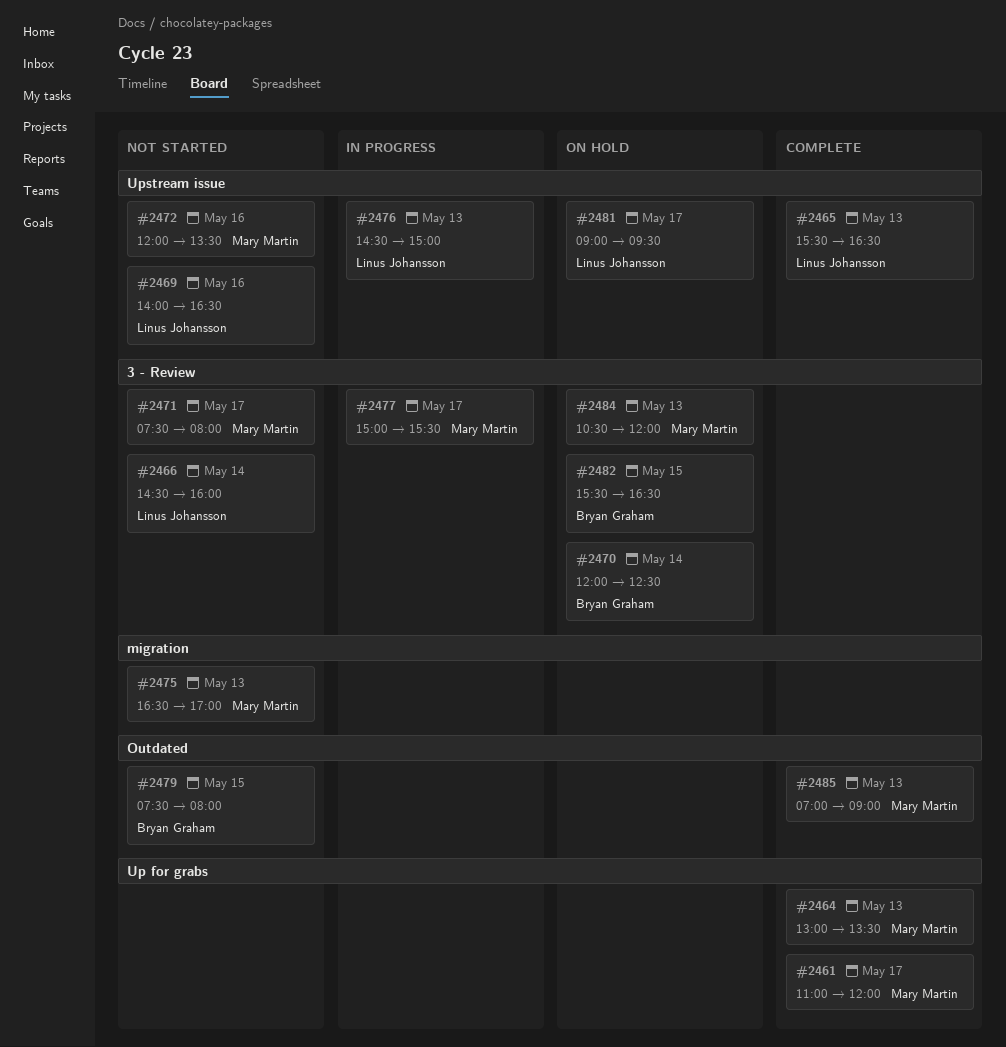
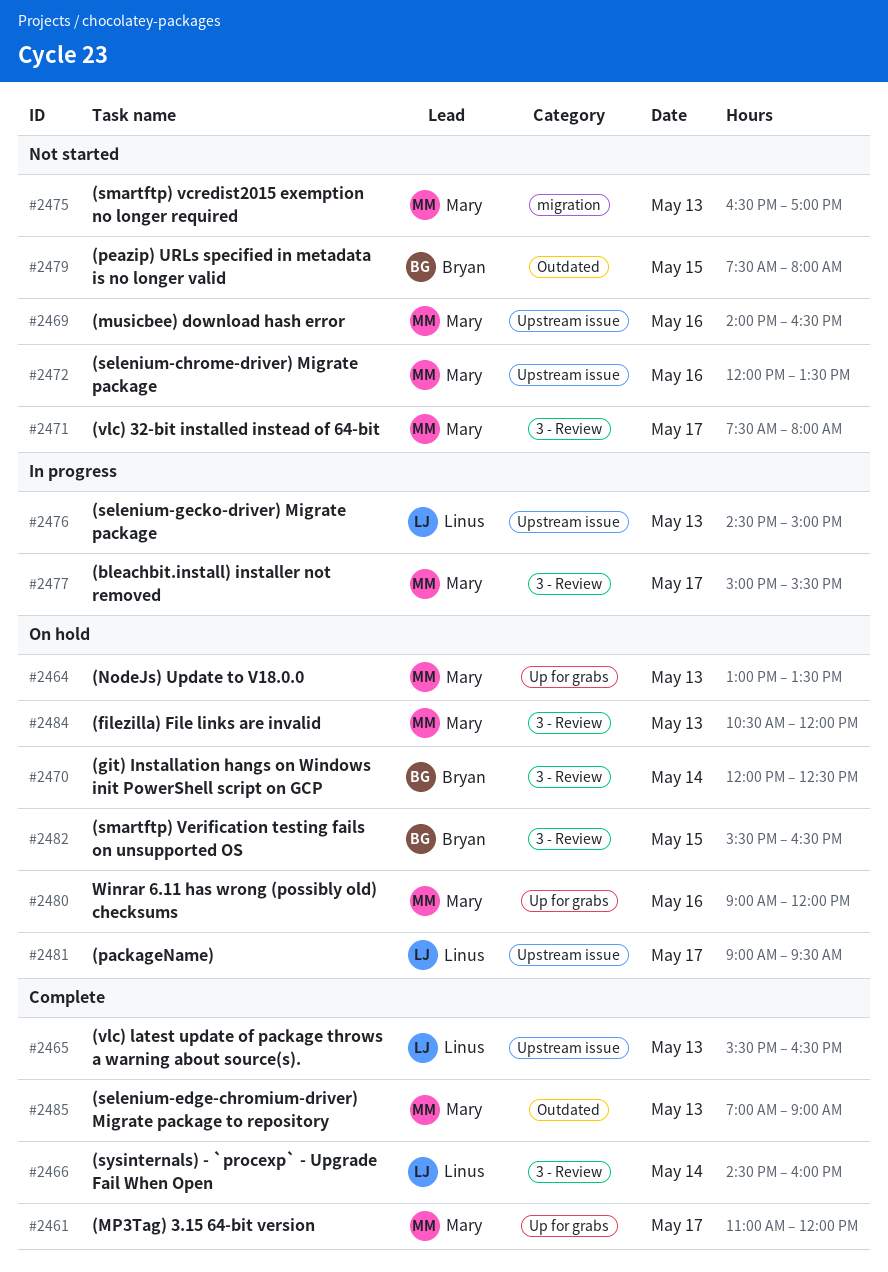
#2464, status: Complete -> On hold
#2466, status: Not started -> Complete
#2469, owner: Linus Johansson -> Mary Martin
#2480: none -> present

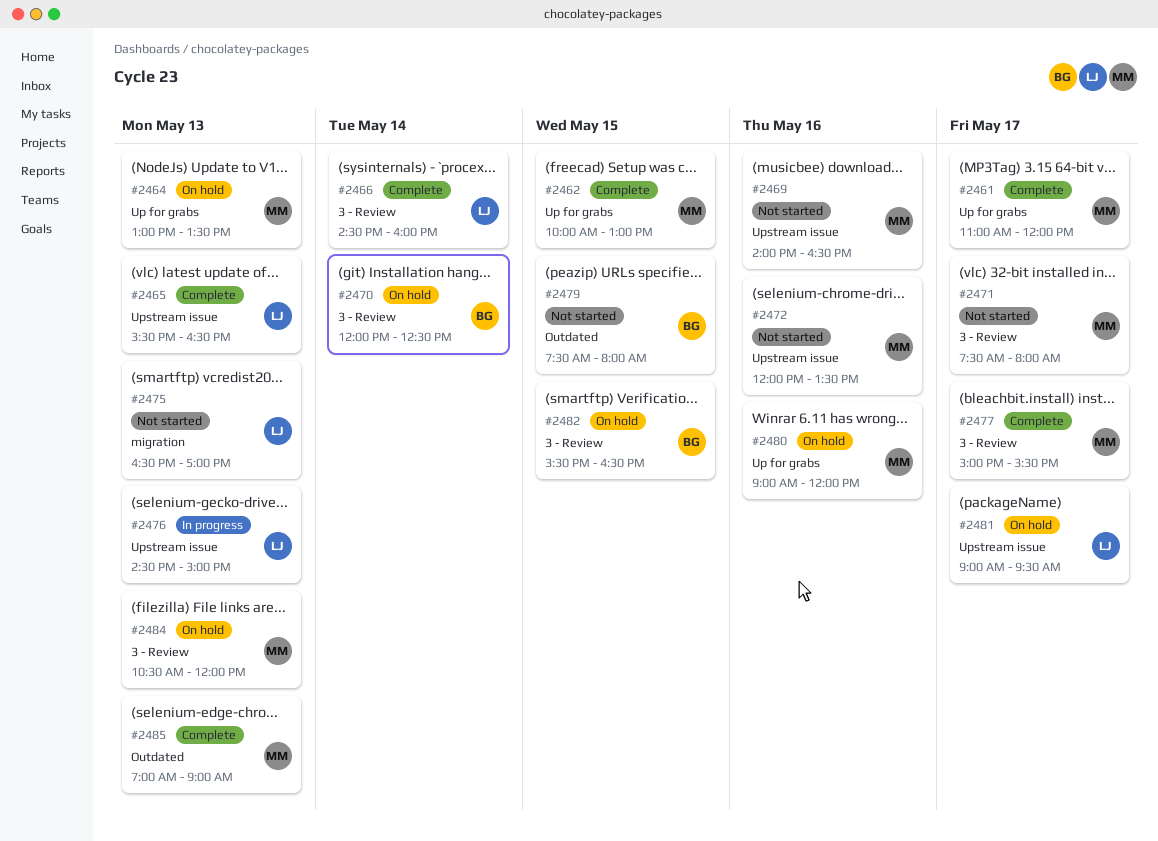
#2462: none -> present
#2475, owner: Mary -> Linus
#2477, status: In progress -> Complete

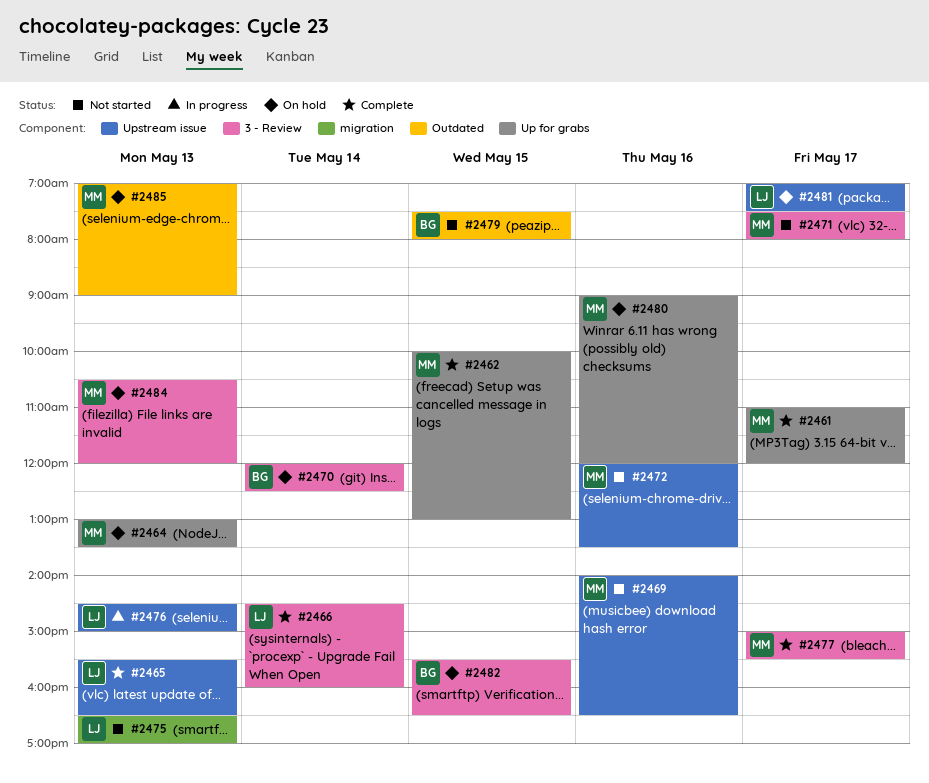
#2481, begins: 09:00 -> 07:00
#2481, ends: 09:30 -> 07:30
#2485, status: Complete -> On hold

